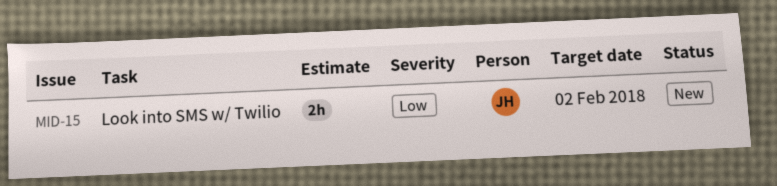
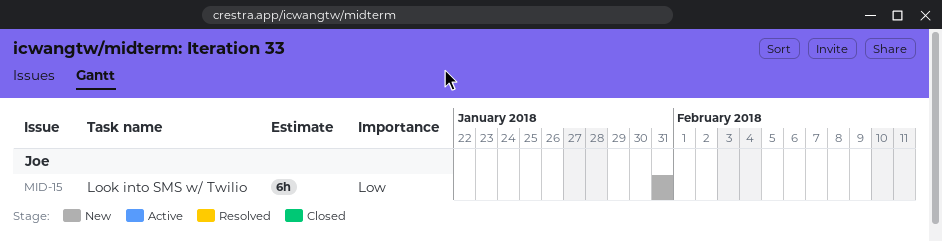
MID-15, estimate: 2h -> 6h
MID-15, due: Feb 2 -> Jan 31

